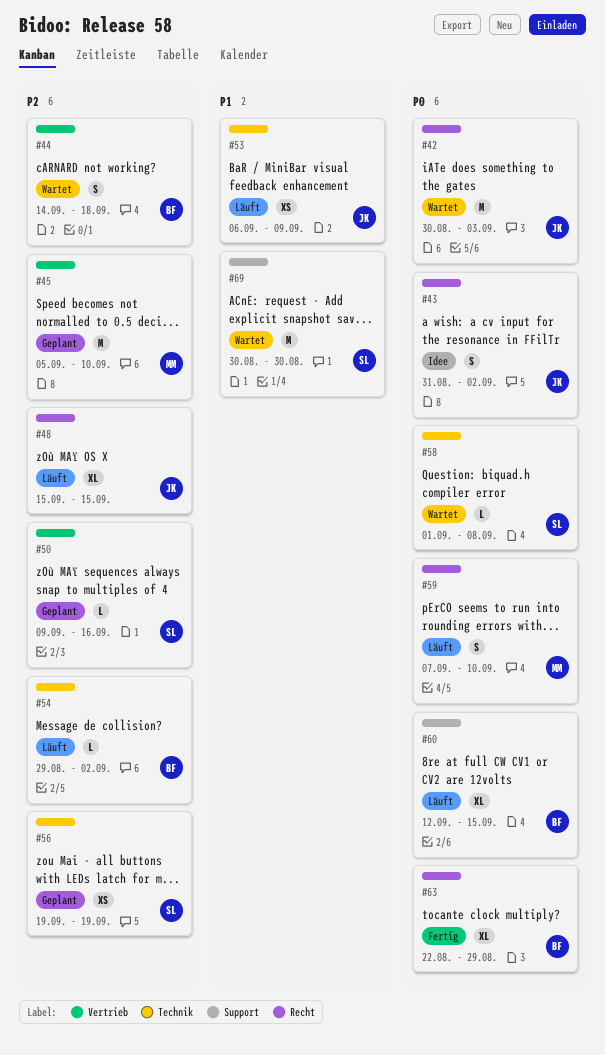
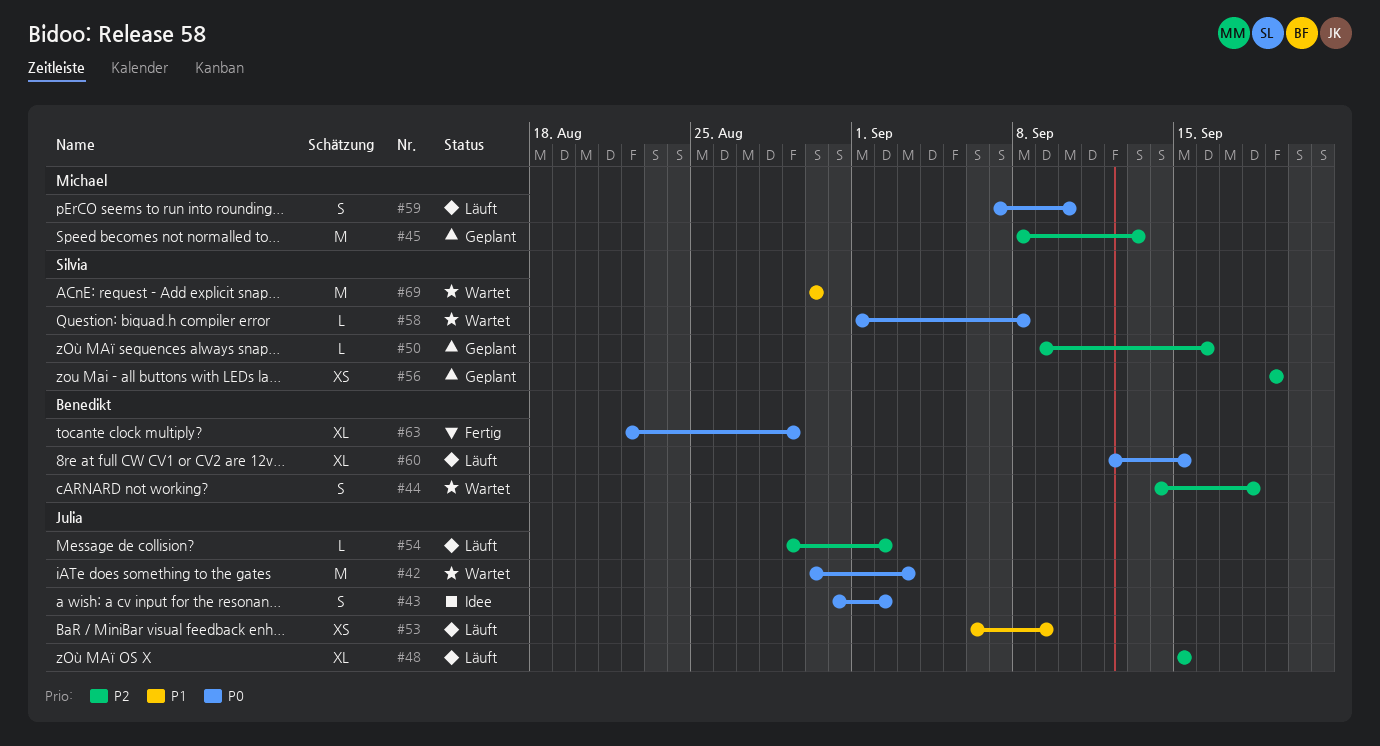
#45, start: Sep 5 -> Sep 8
#45, due: Sep 10 -> Sep 13
#54, owner: Benedikt -> Julia

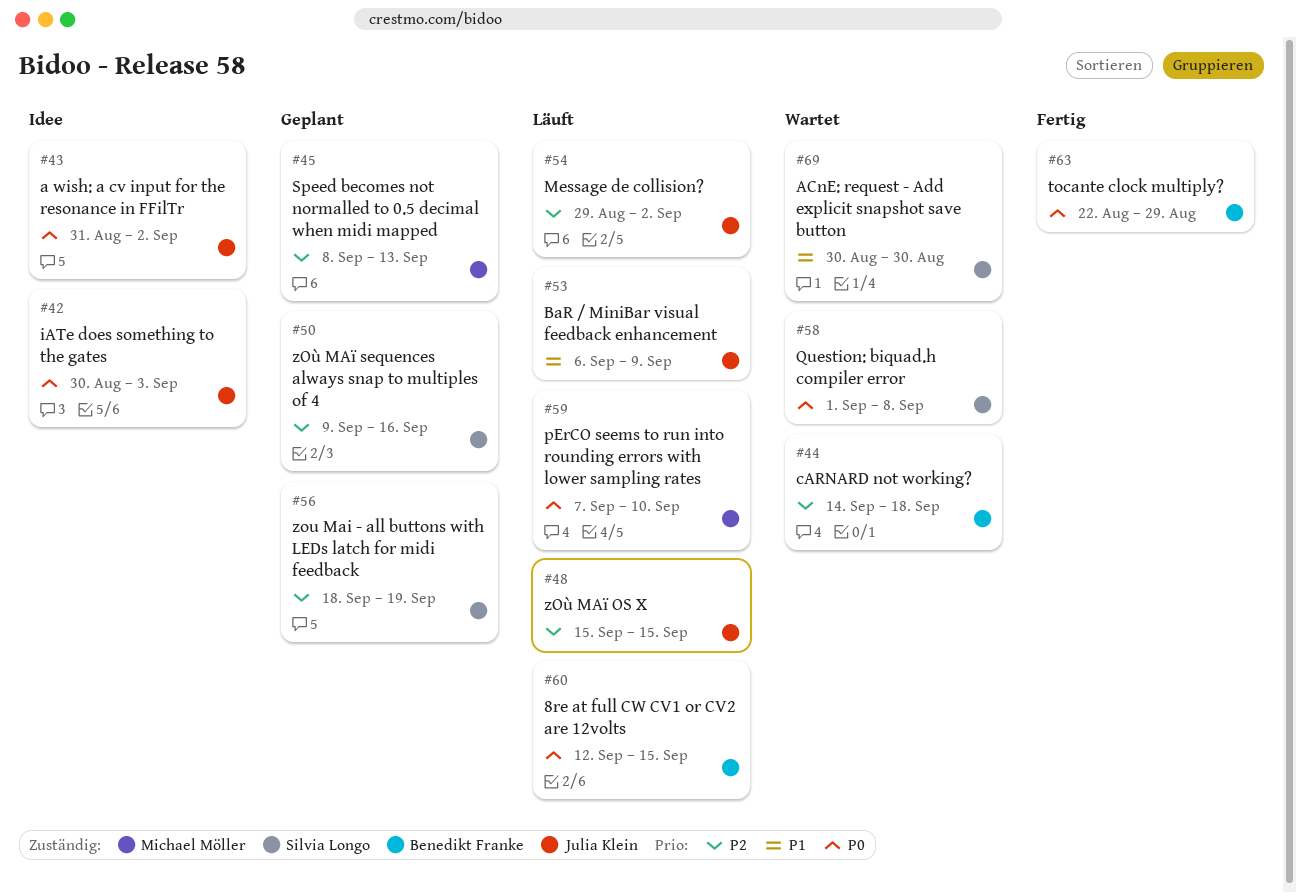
#42, status: Wartet -> Idee
#56, start: Sep 19 -> Sep 18

